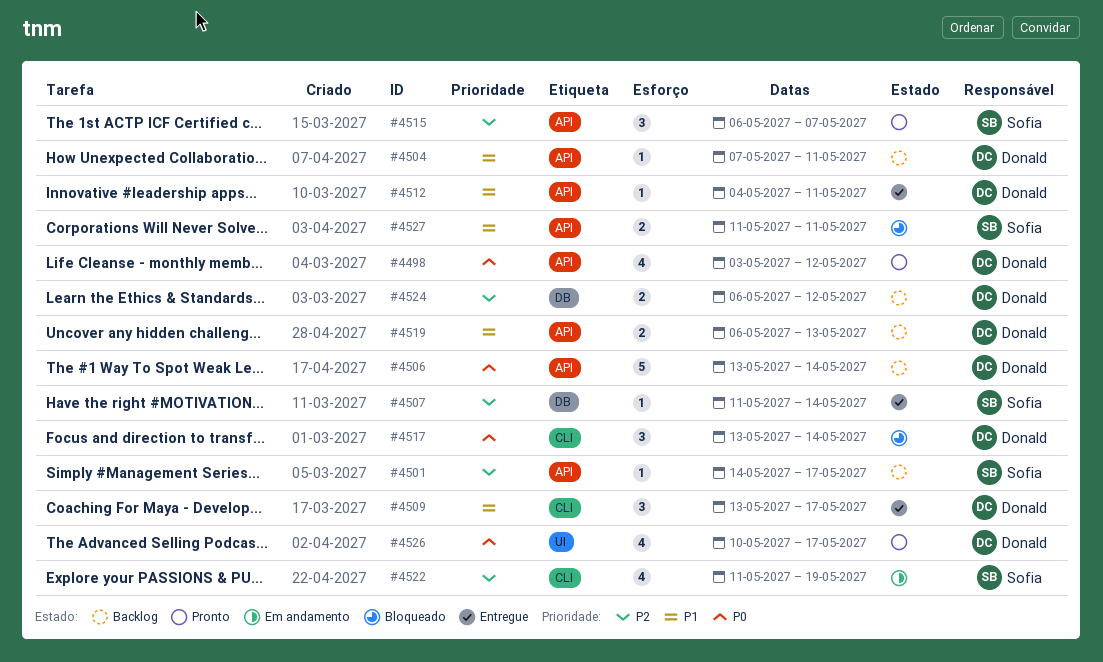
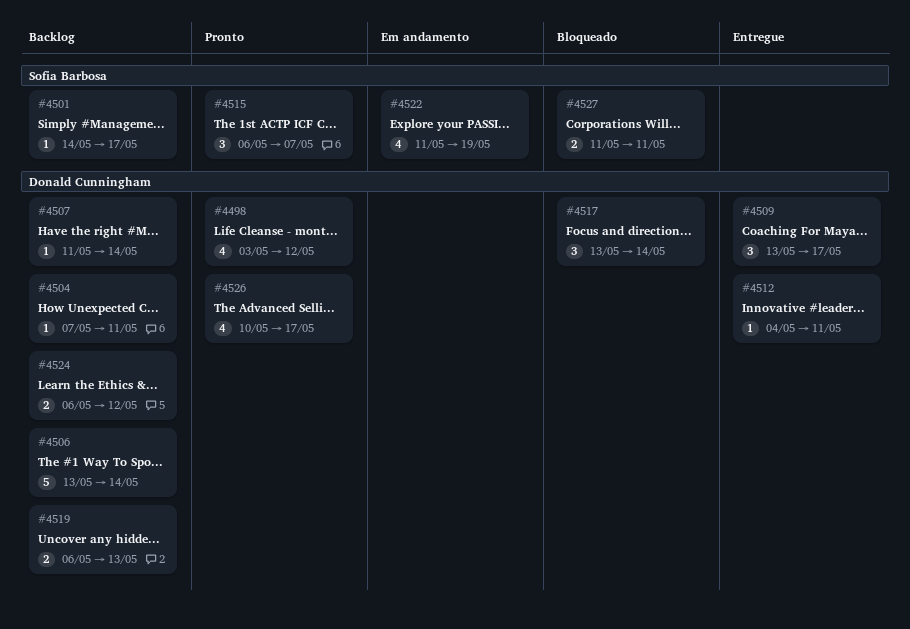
#4507, status: Entregue -> Backlog
#4507, owner: Sofia Barbosa -> Donald Cunningham

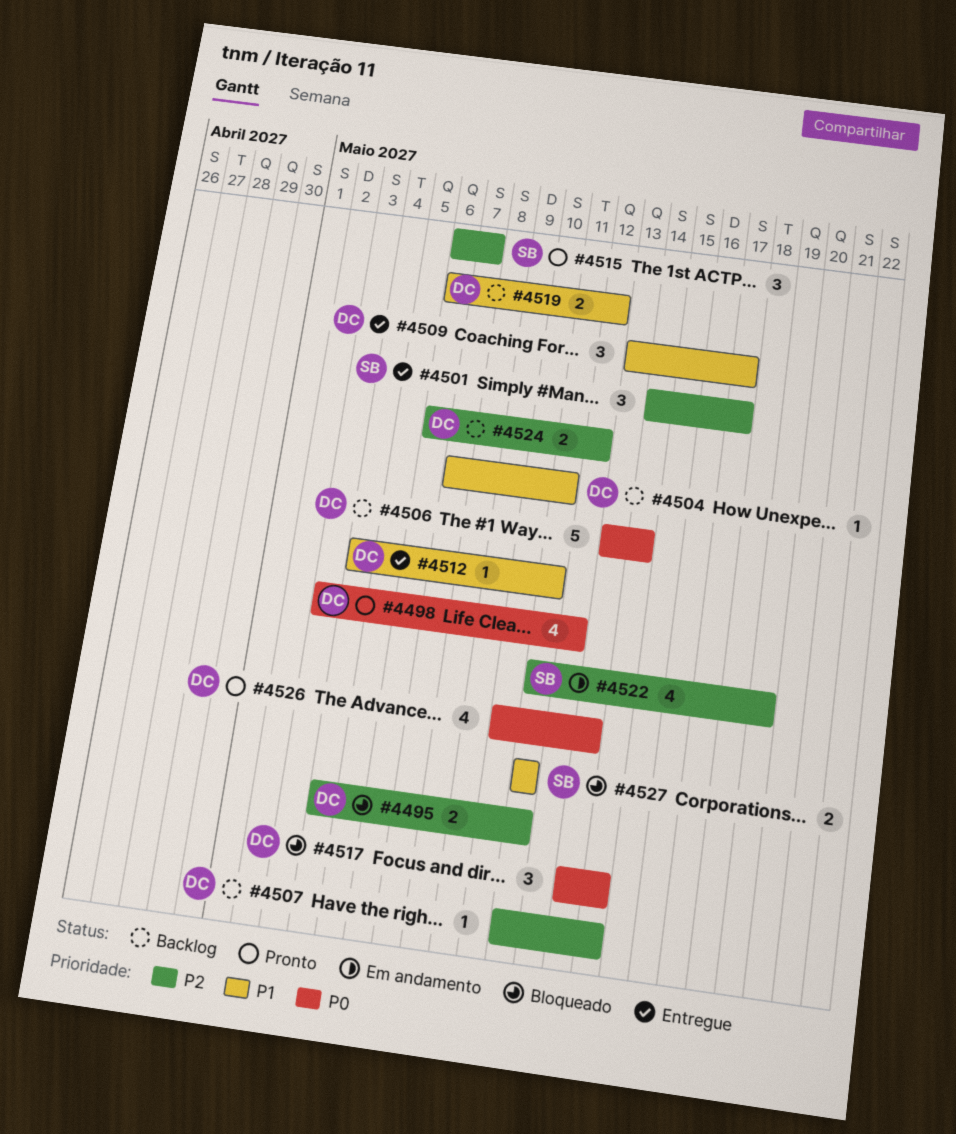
#4495: none -> present
#4501, status: Backlog -> Entregue
#4501, estimate: 1 -> 3
#4519, due: May 13 -> May 12
#4526, due: May 17 -> May 13

